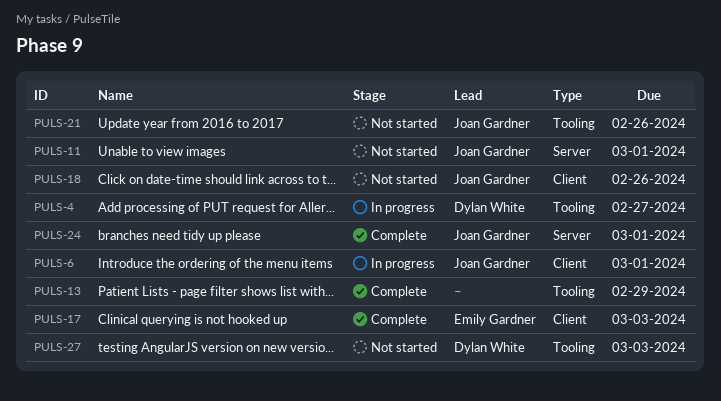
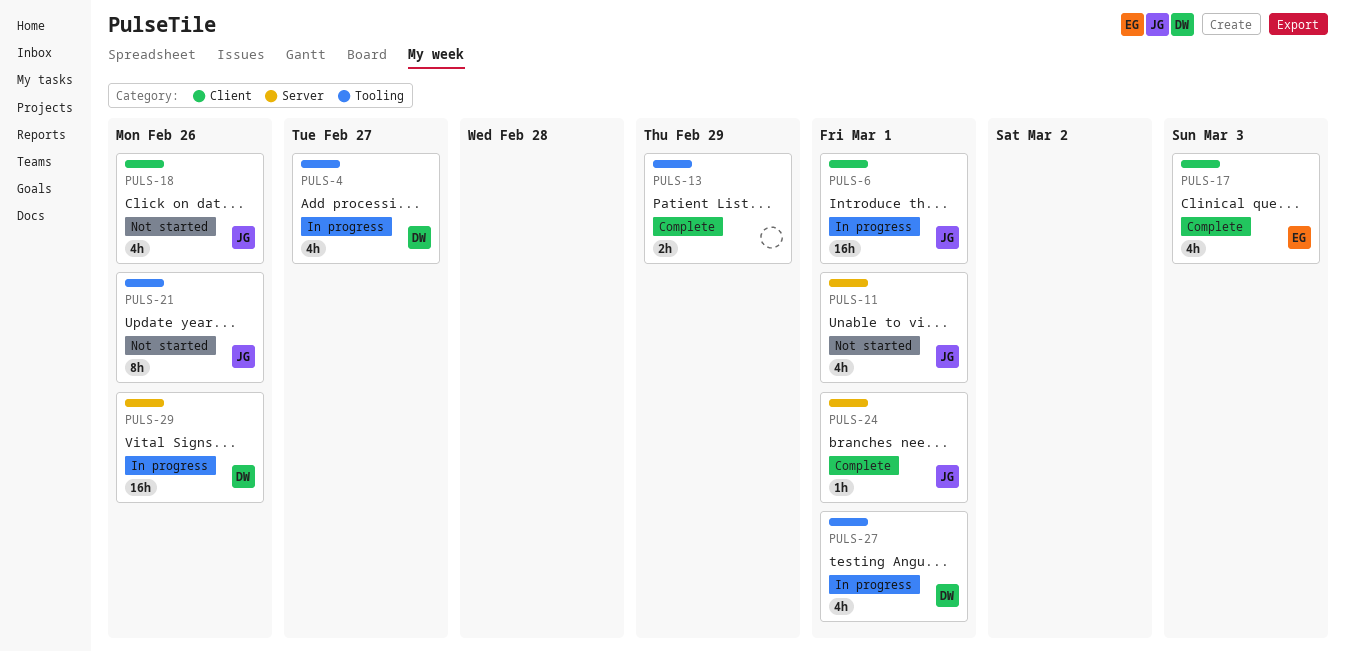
PULS-27, status: Not started -> In progress
PULS-27, due: Mar 3 -> Mar 1
PULS-29: none -> present

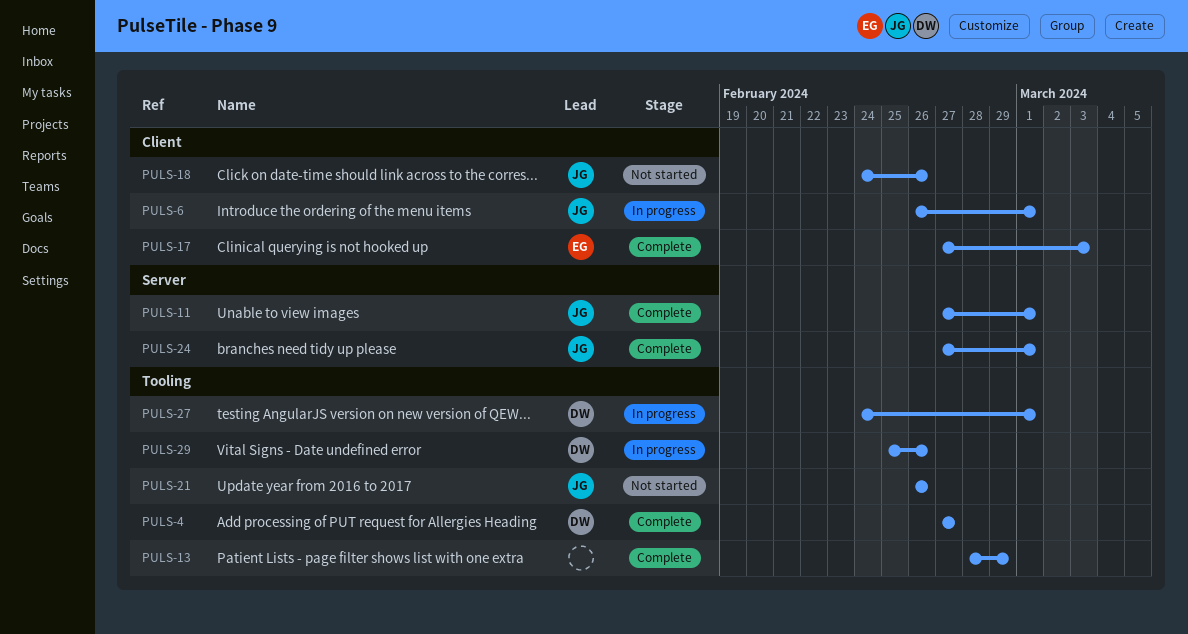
PULS-4, status: In progress -> Complete
PULS-11, status: Not started -> Complete
PULS-29, label: Server -> Tooling

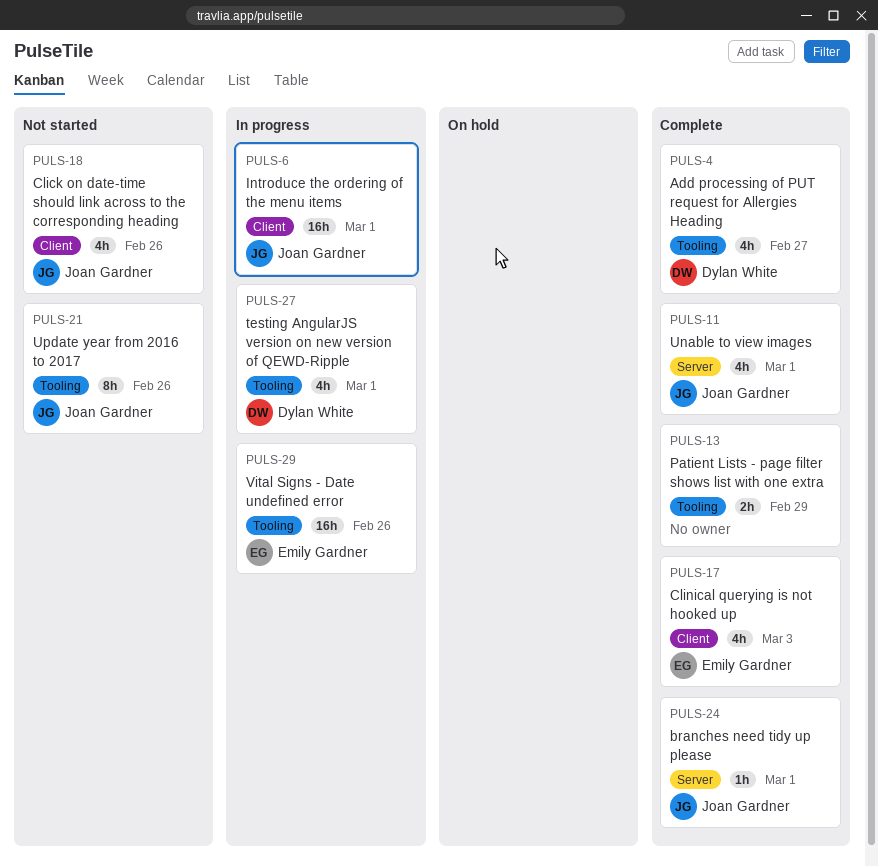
PULS-29, owner: Dylan White -> Emily Gardner

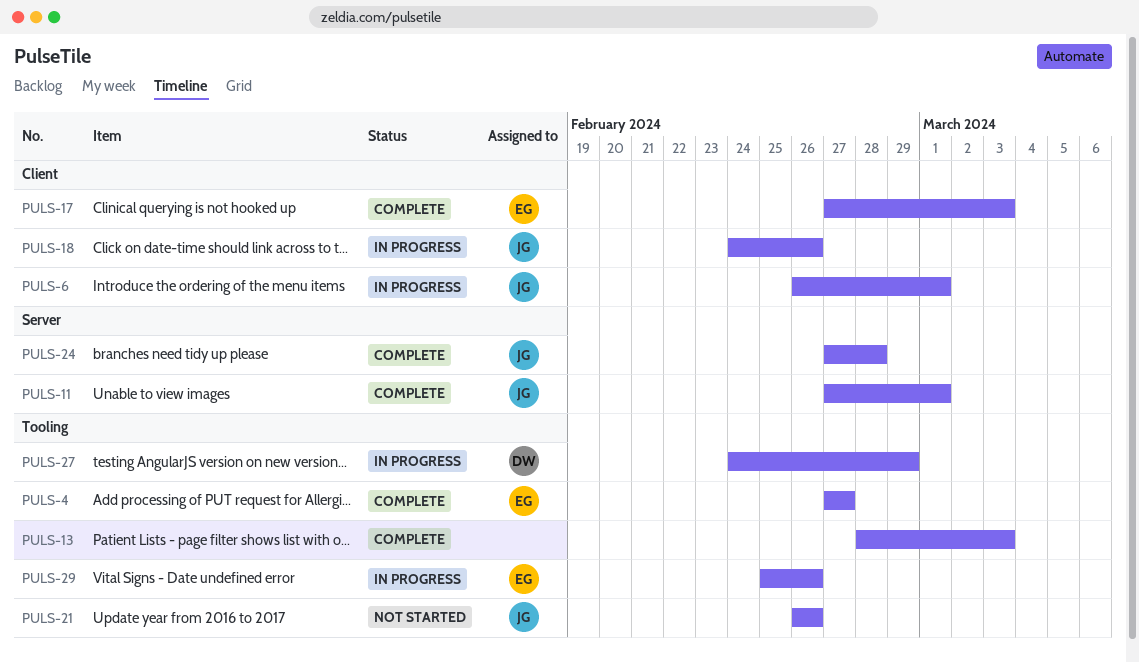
PULS-4, owner: Dylan White -> Emily Gardner
PULS-13, due: Feb 29 -> Mar 3
PULS-18, status: Not started -> In progress
PULS-24, due: Mar 1 -> Feb 28
PULS-27, due: Mar 1 -> Feb 29

